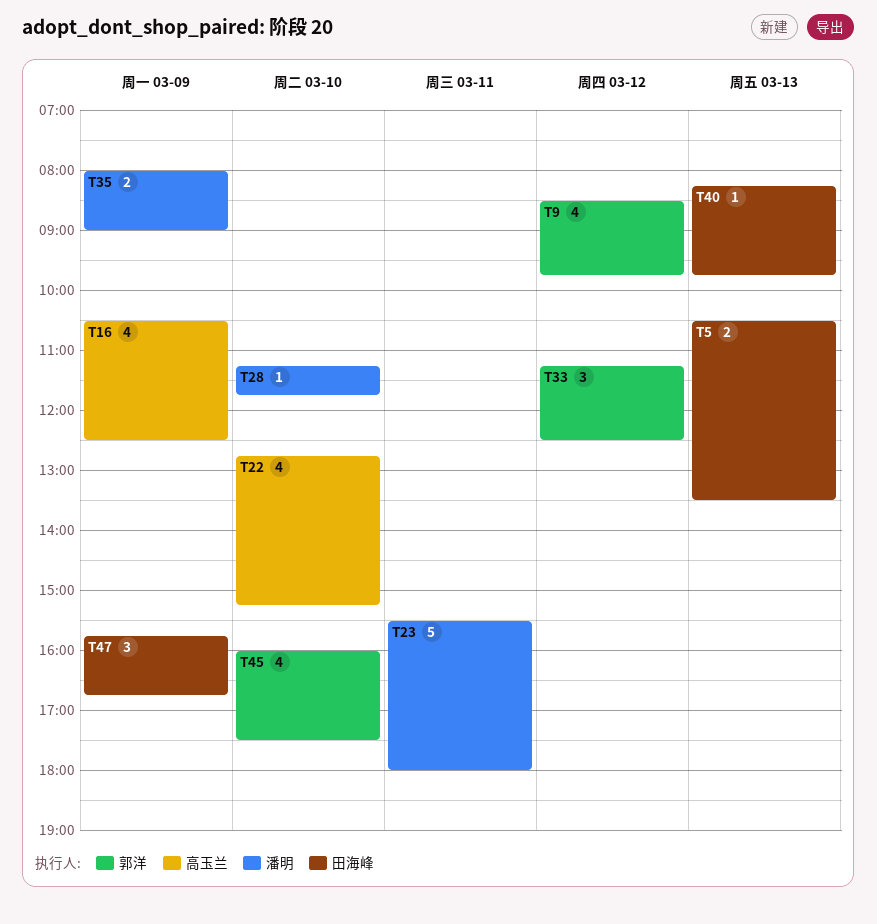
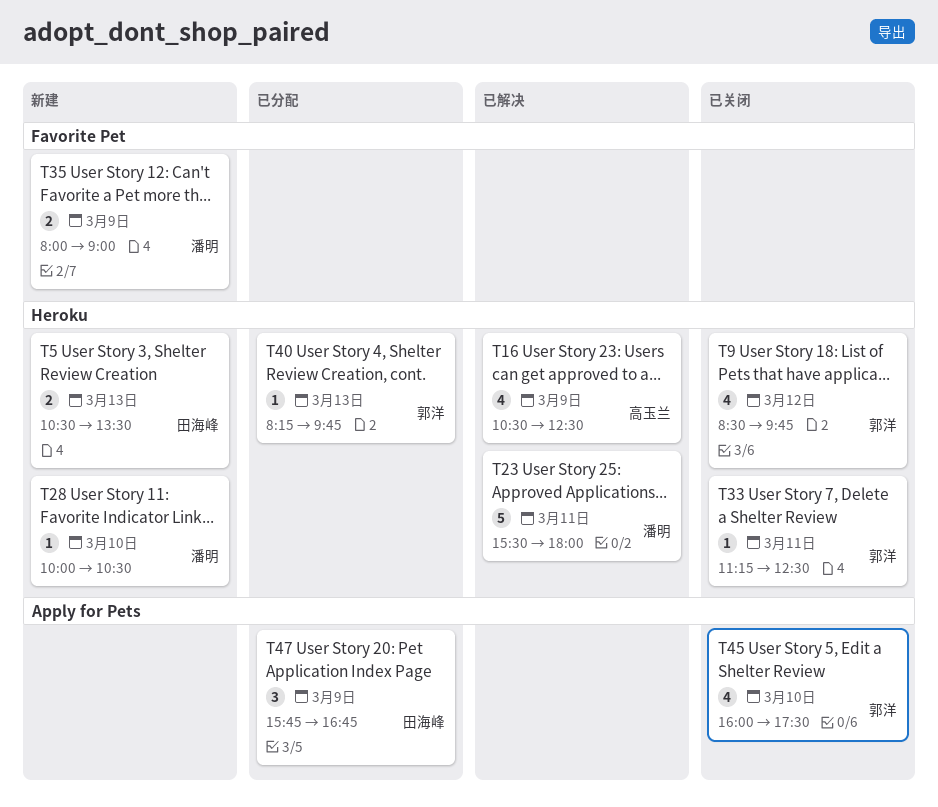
T22: present -> none
T28, begins: 11:15 -> 10:00
T28, ends: 11:45 -> 10:30
T33, estimate: 3 -> 1
T33, day: Mar 12 -> Mar 11
T40, owner: 田海峰 -> 郭洋

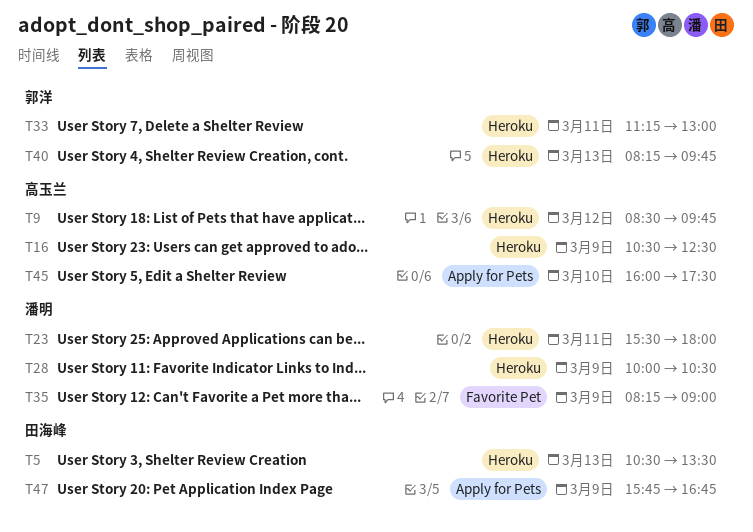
T9, owner: 郭洋 -> 高玉兰
T28, day: Mar 10 -> Mar 9
T33, ends: 12:30 -> 13:00
T35, begins: 08:00 -> 08:15
T45, owner: 郭洋 -> 高玉兰

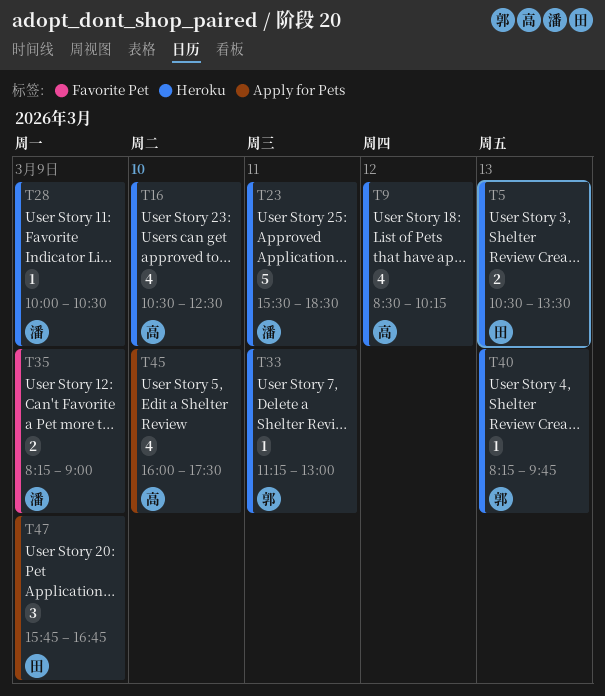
T9, ends: 09:45 -> 10:15
T16, day: Mar 9 -> Mar 10
T23, ends: 18:00 -> 18:30

